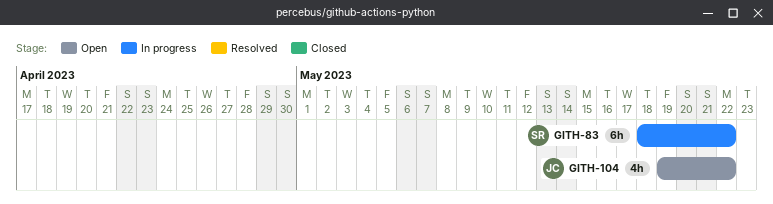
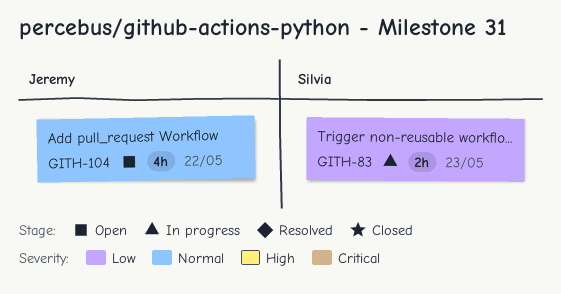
GITH-83, estimate: 6h -> 2h
GITH-83, due: May 22 -> May 23

